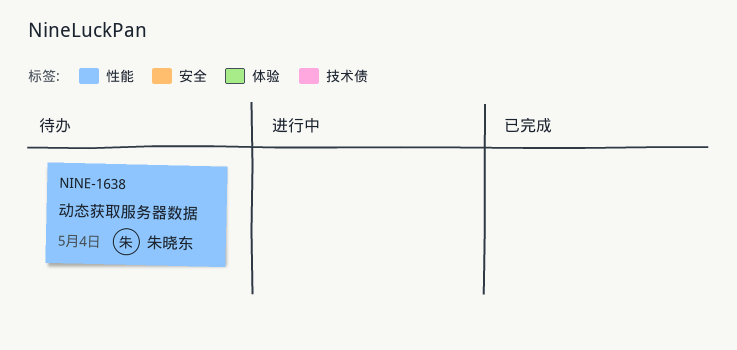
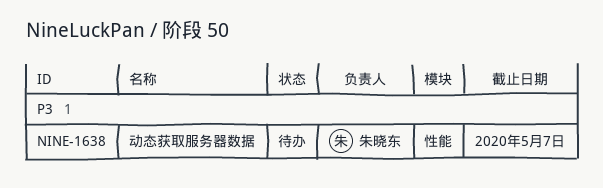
NINE-1638, due: May 4 -> May 7

